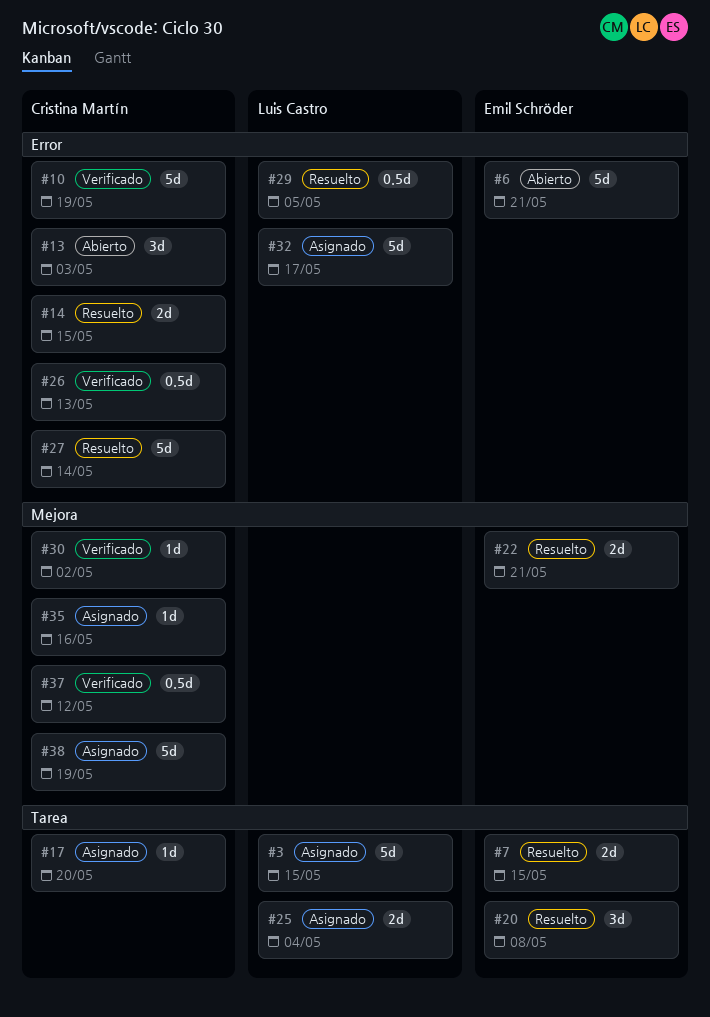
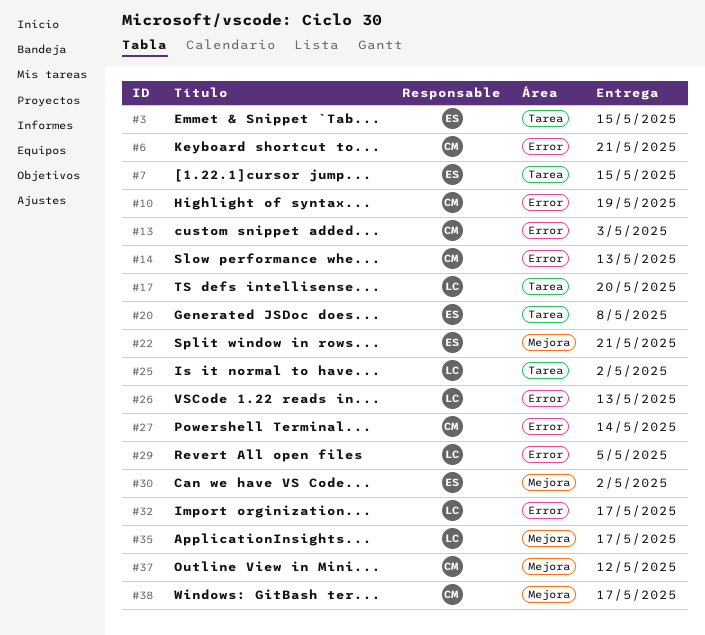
#3, owner: Luis Castro -> Emil Schröder
#6, owner: Emil Schröder -> Cristina Martín
#14, due: May 15 -> May 13
#17, owner: Cristina Martín -> Luis Castro
#25, due: May 4 -> May 2
#26, owner: Cristina Martín -> Luis Castro
#30, owner: Cristina Martín -> Emil Schröder
#35, owner: Cristina Martín -> Luis Castro
#35, due: May 16 -> May 17
#38, due: May 19 -> May 17

